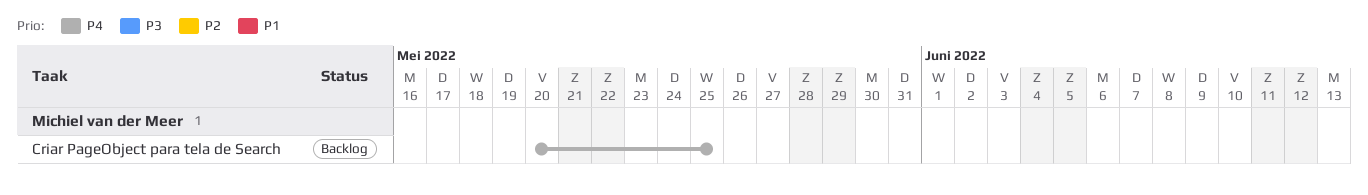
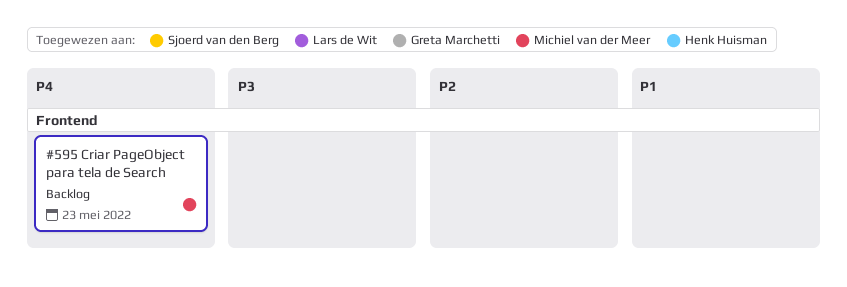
Criar PageObject para tela de Search, due: May 25 -> May 23

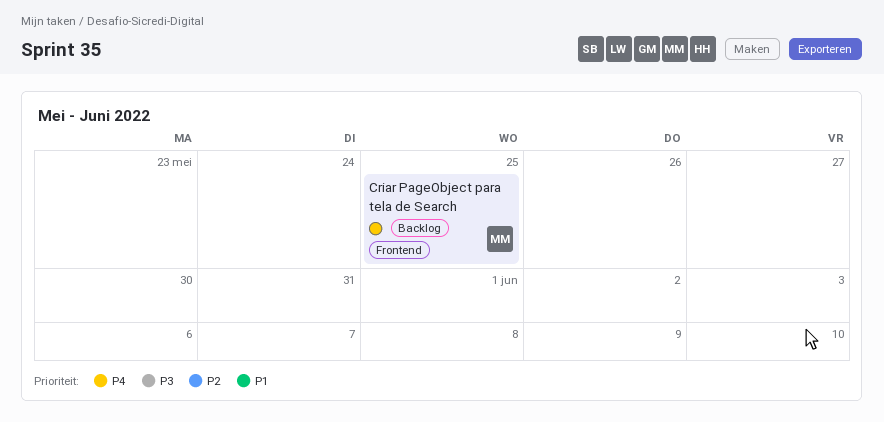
Criar PageObject para tela de Search, due: May 23 -> May 25

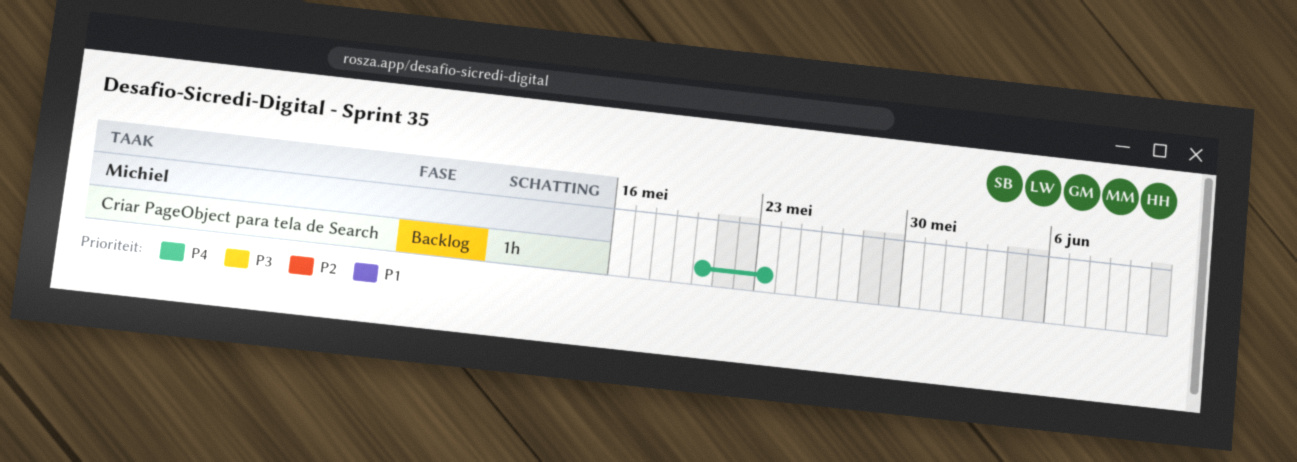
Criar PageObject para tela de Search, due: May 25 -> May 23

